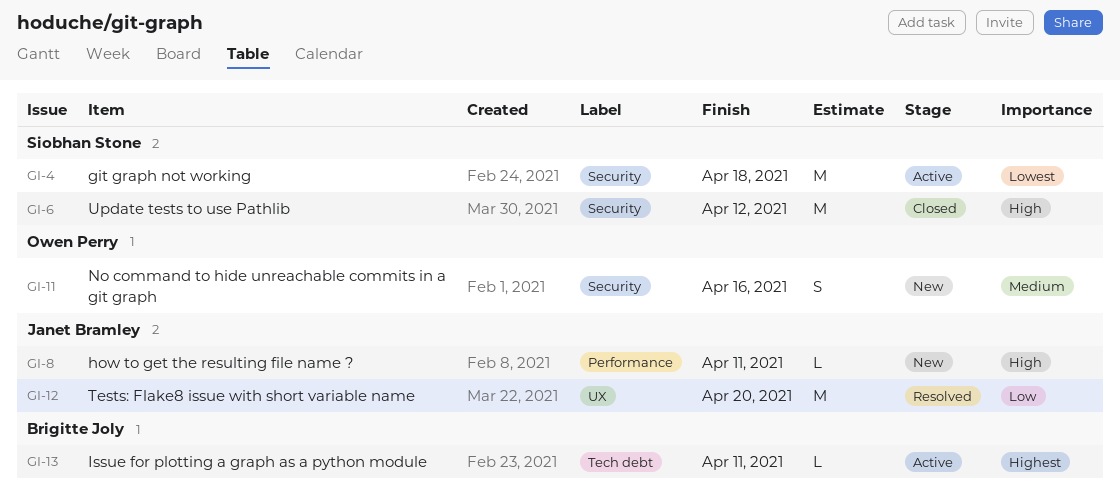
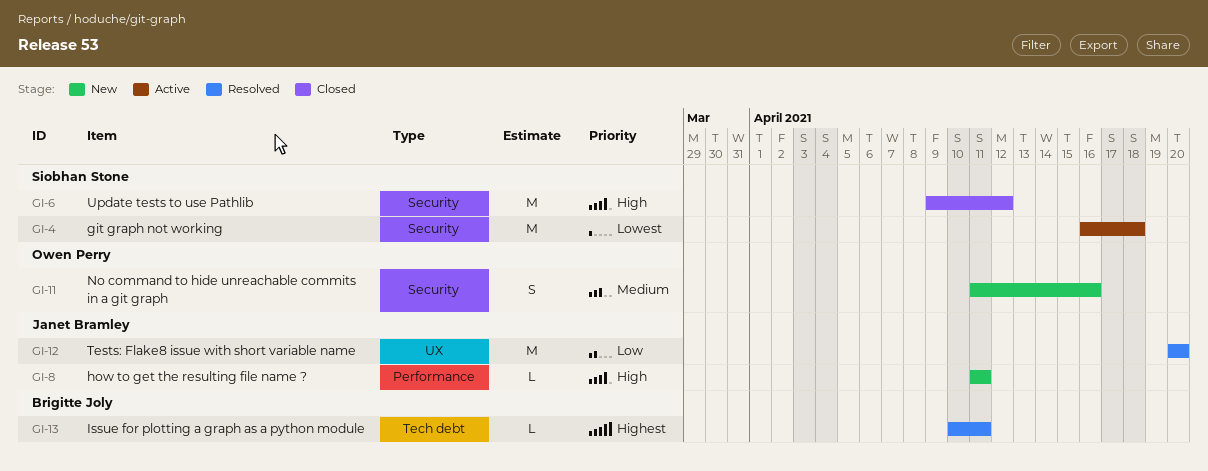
GI-13, status: Active -> Resolved

